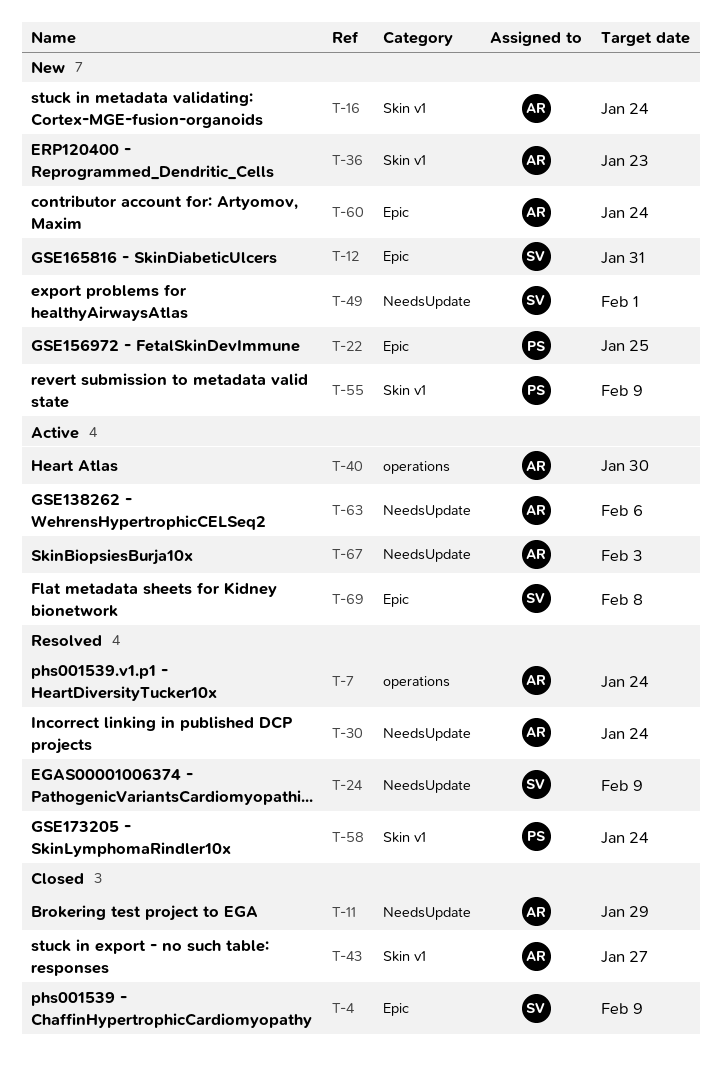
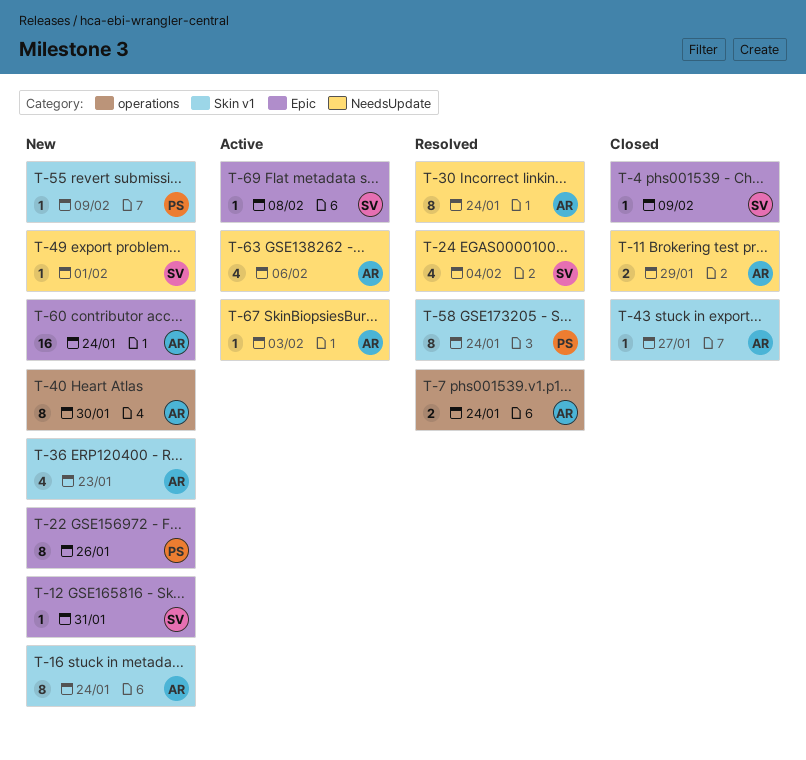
T-22, due: Jan 25 -> Jan 26
T-24, due: Feb 9 -> Feb 4
T-40, status: Active -> New

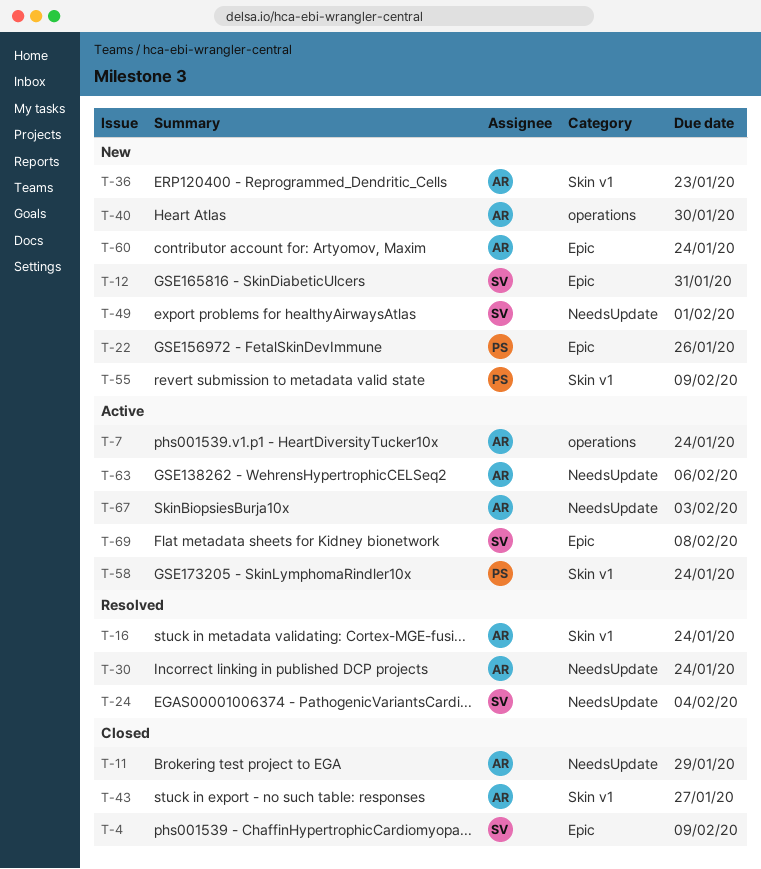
T-7, status: Resolved -> Active
T-16, status: New -> Resolved
T-58, status: Resolved -> Active

